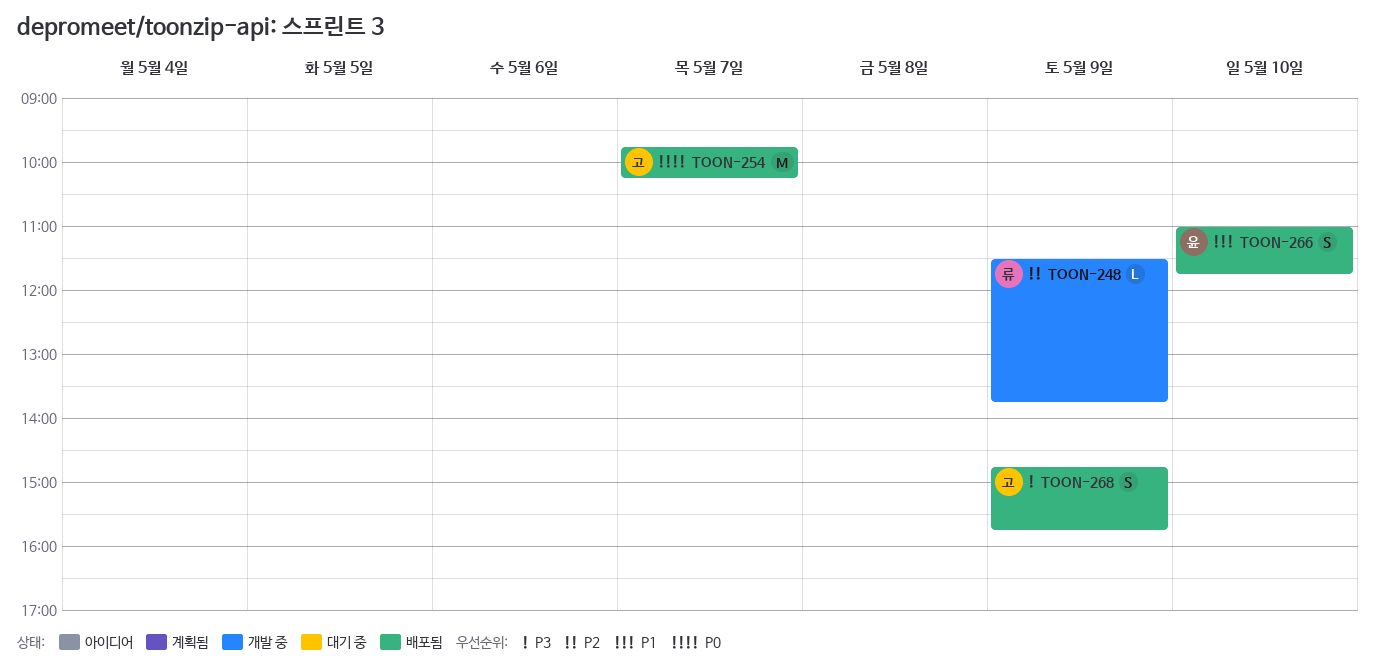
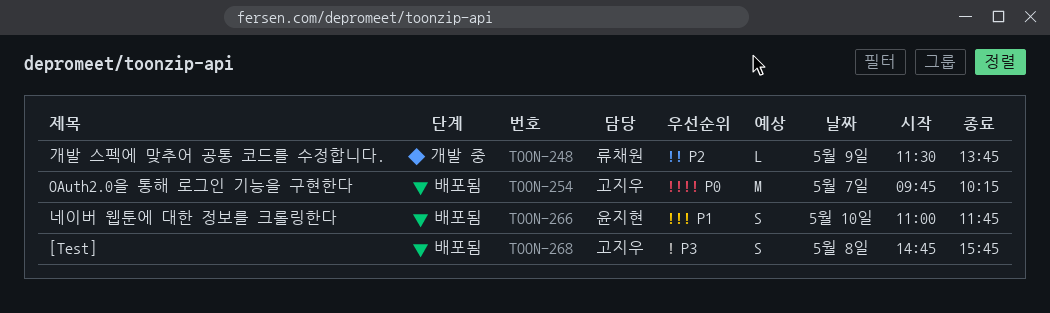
TOON-268, day: May 9 -> May 8

